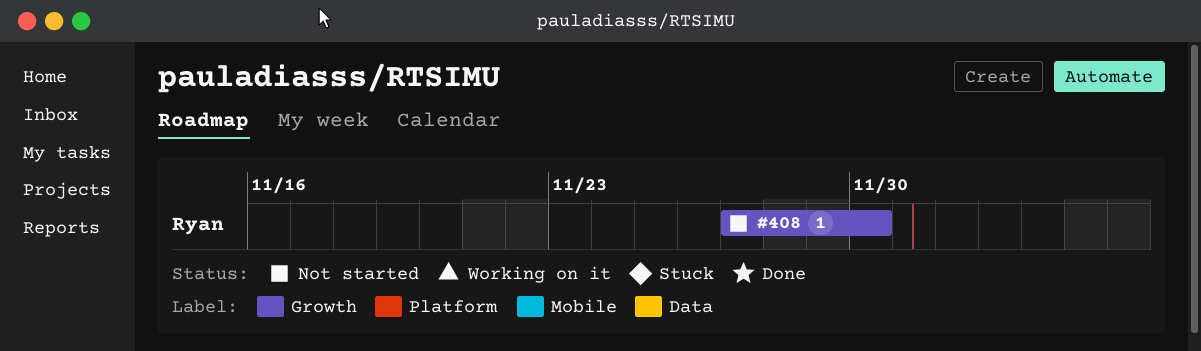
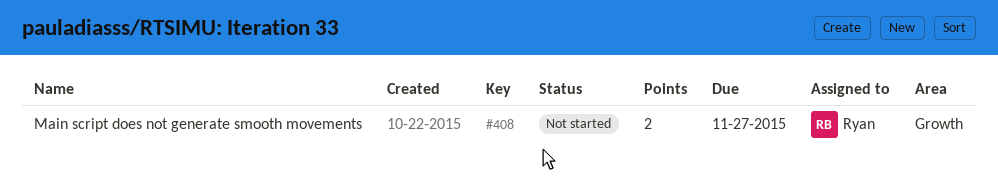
#408, estimate: 1 -> 2
#408, due: Nov 30 -> Nov 27

